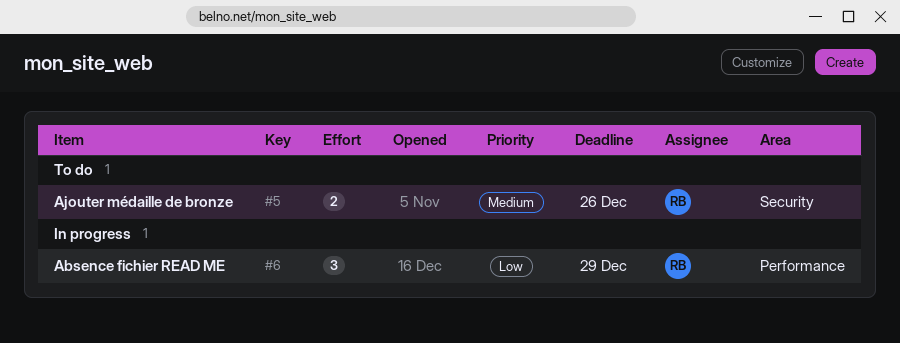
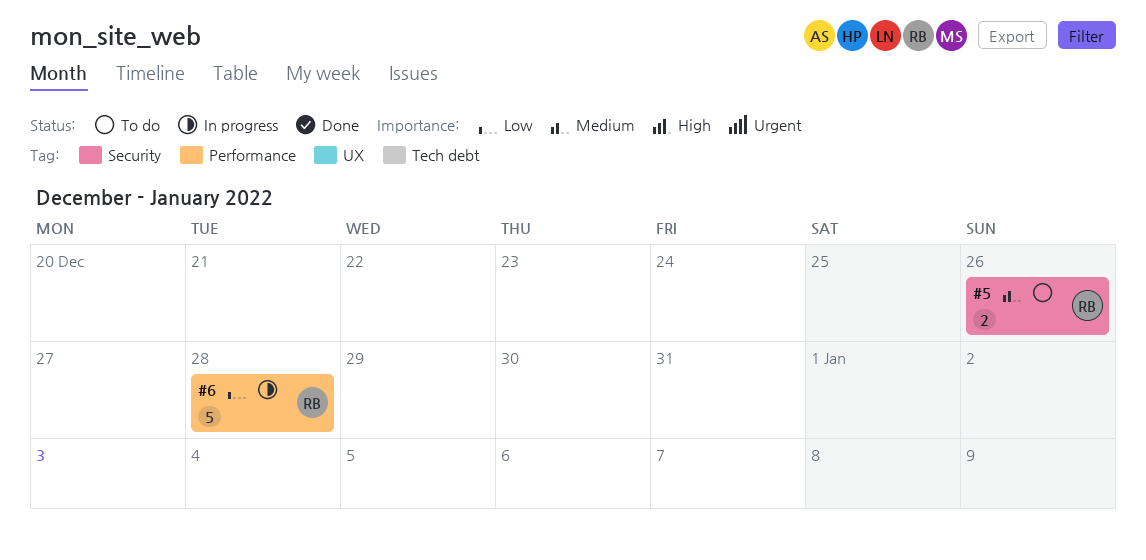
#6, estimate: 3 -> 5
#6, due: Dec 29 -> Dec 28

